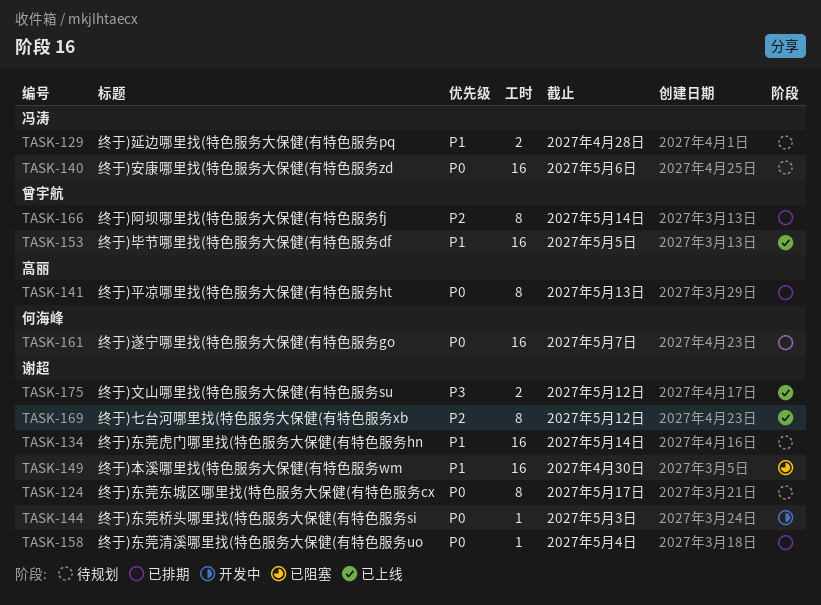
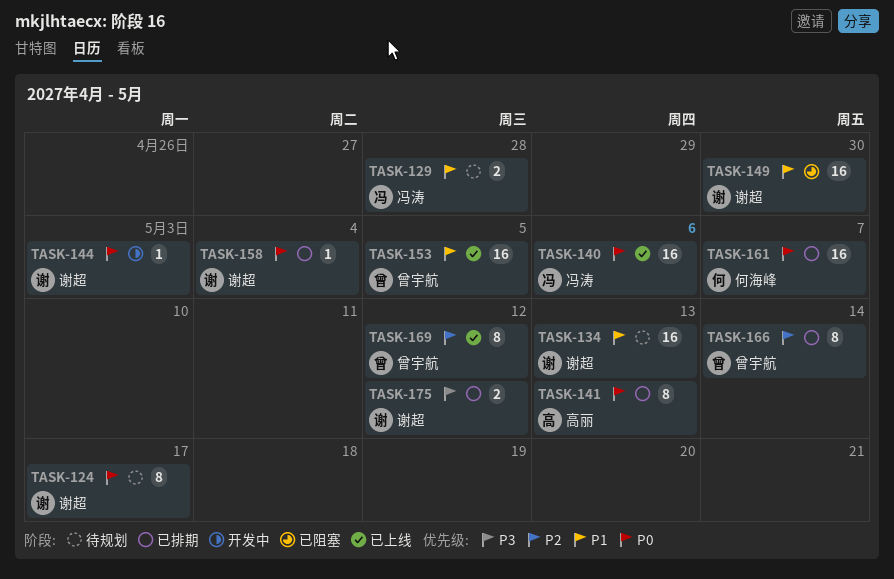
TASK-134, due: May 14 -> May 13
TASK-140, status: 待规划 -> 已上线
TASK-169, owner: 谢超 -> 曾宇航
TASK-175, status: 已上线 -> 已排期

